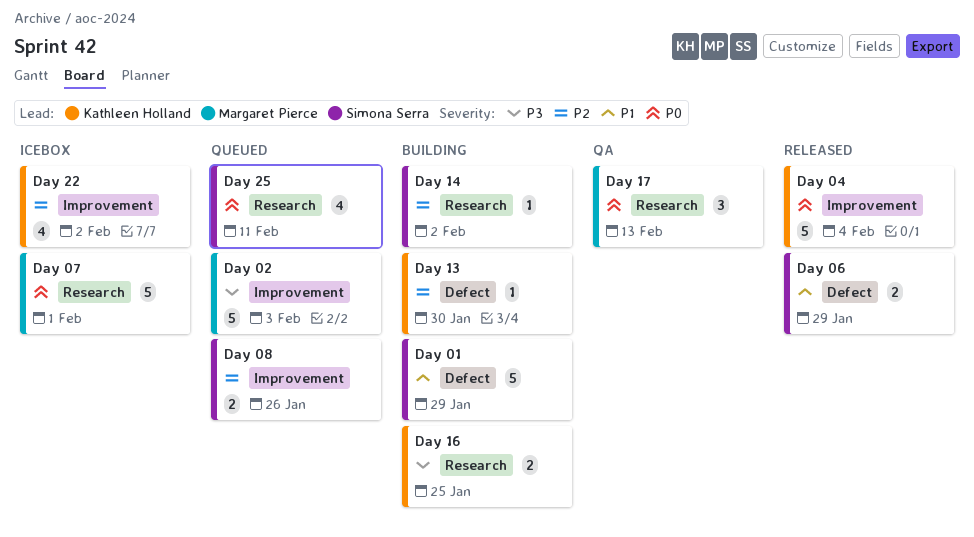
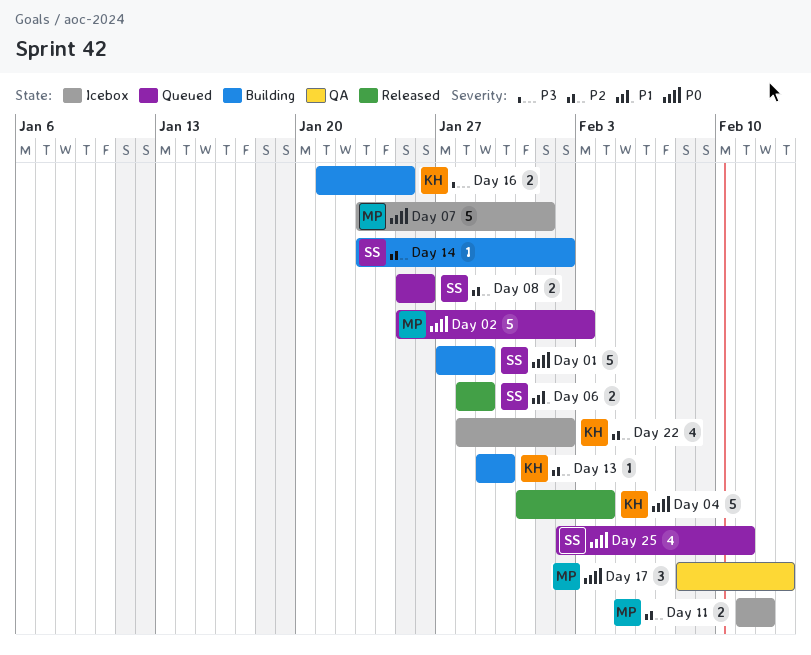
Day 01, priority: P1 -> P0
Day 02, priority: P3 -> P0
Day 11: none -> present

